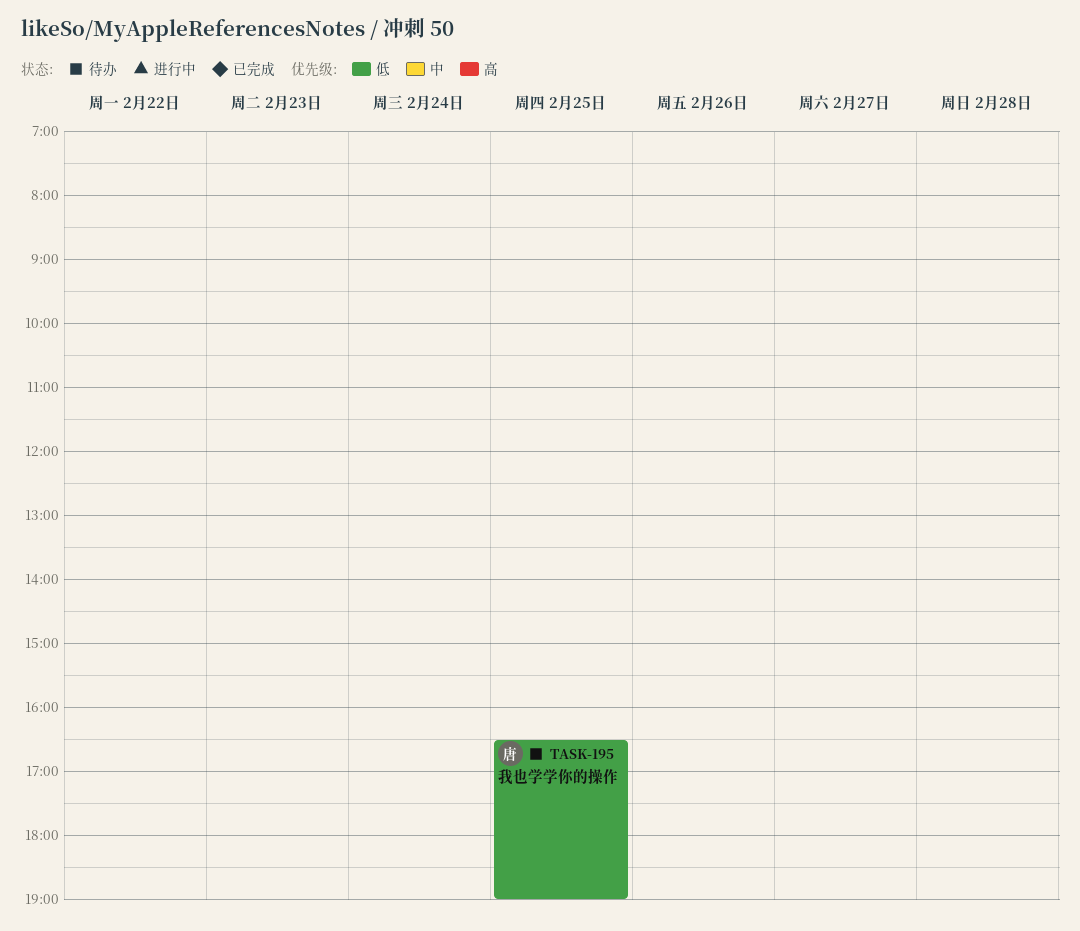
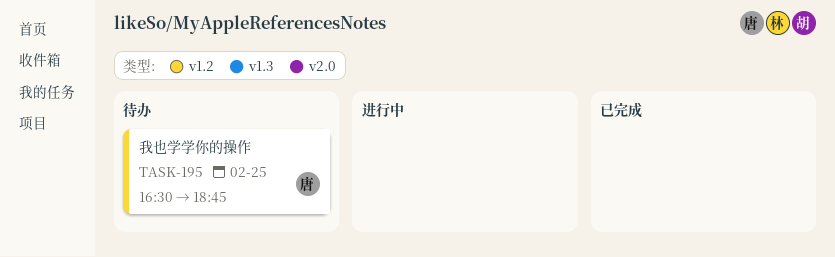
TASK-195, ends: 19:00 -> 18:45

